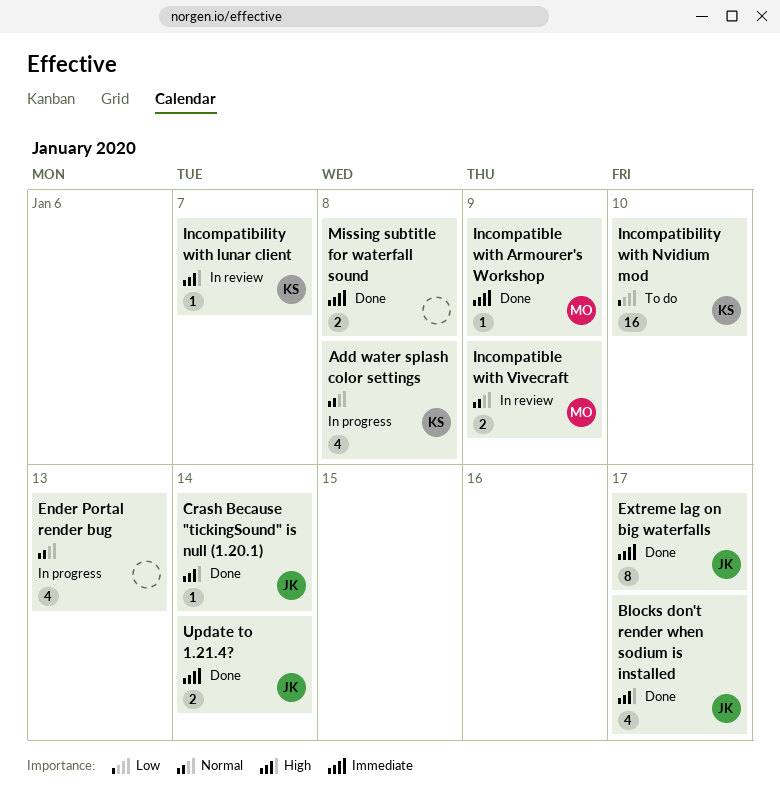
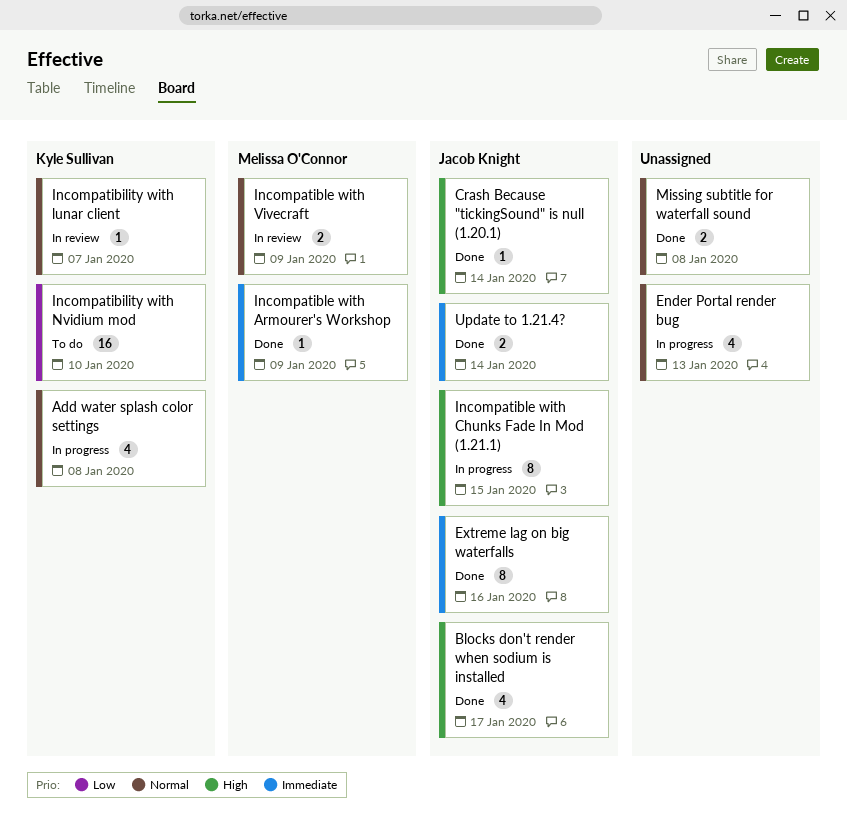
Extreme lag on big waterfalls, due: Jan 17 -> Jan 16
Incompatibility with lunar client, priority: High -> Normal
Incompatible with Chunks Fade In Mod (1.21.1): none -> present
Missing subtitle for waterfall sound, priority: Immediate -> Normal

